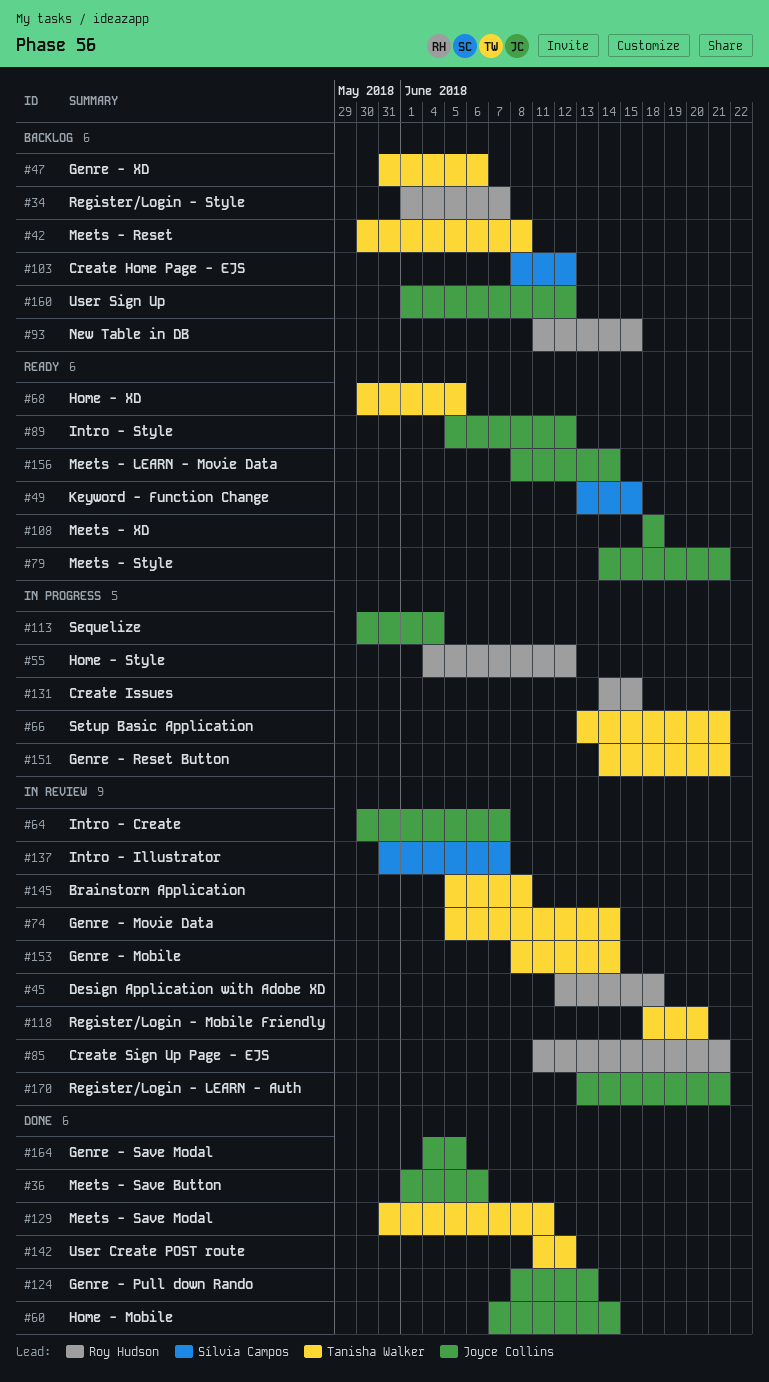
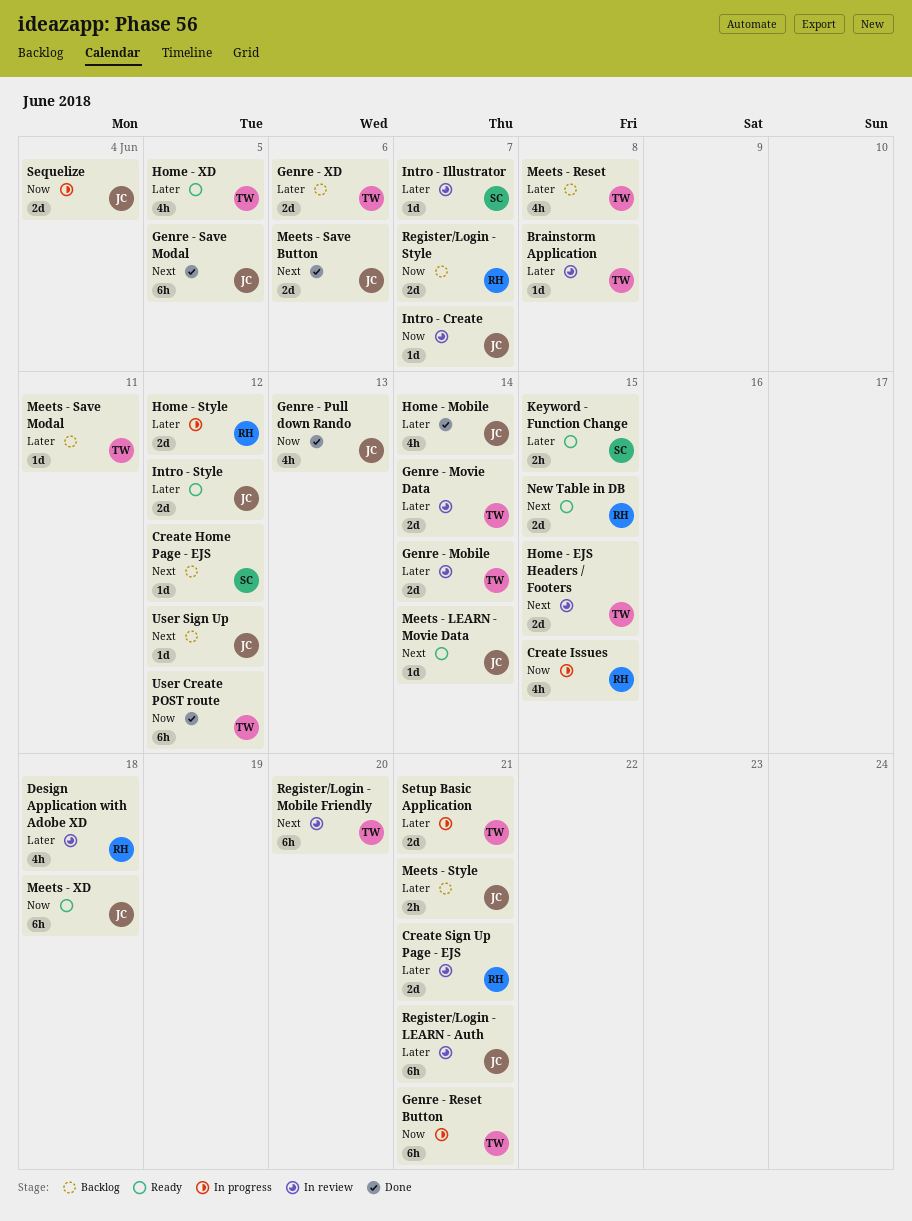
Home - EJS Headers / Footers: none -> present
Meets - Save Modal, status: Done -> Backlog
Meets - Style, status: Ready -> Backlog
New Table in DB, status: Backlog -> Ready

